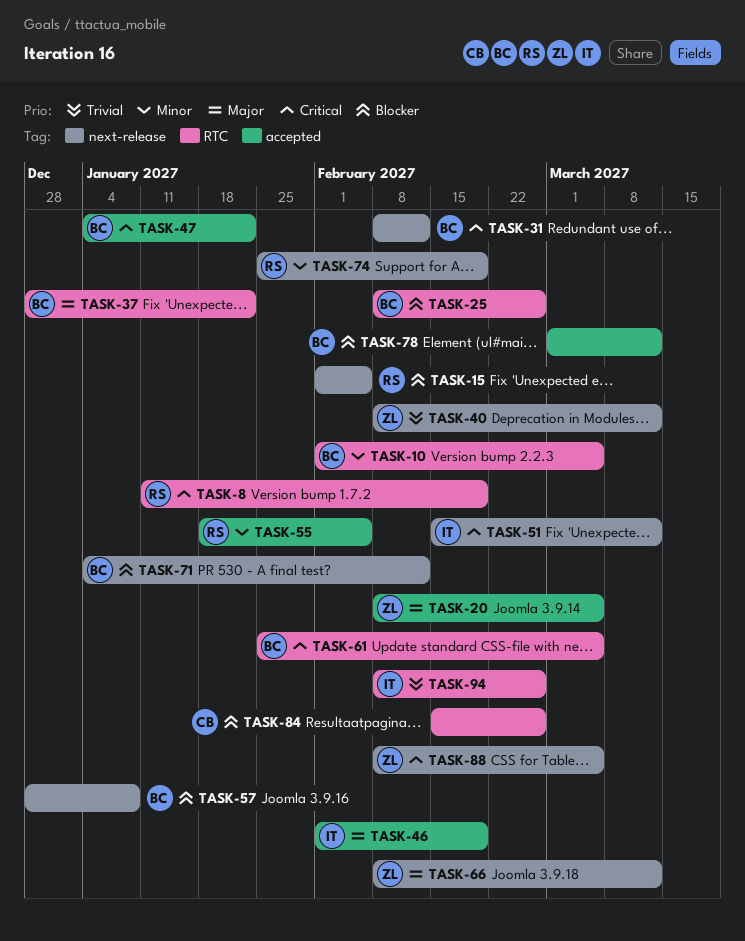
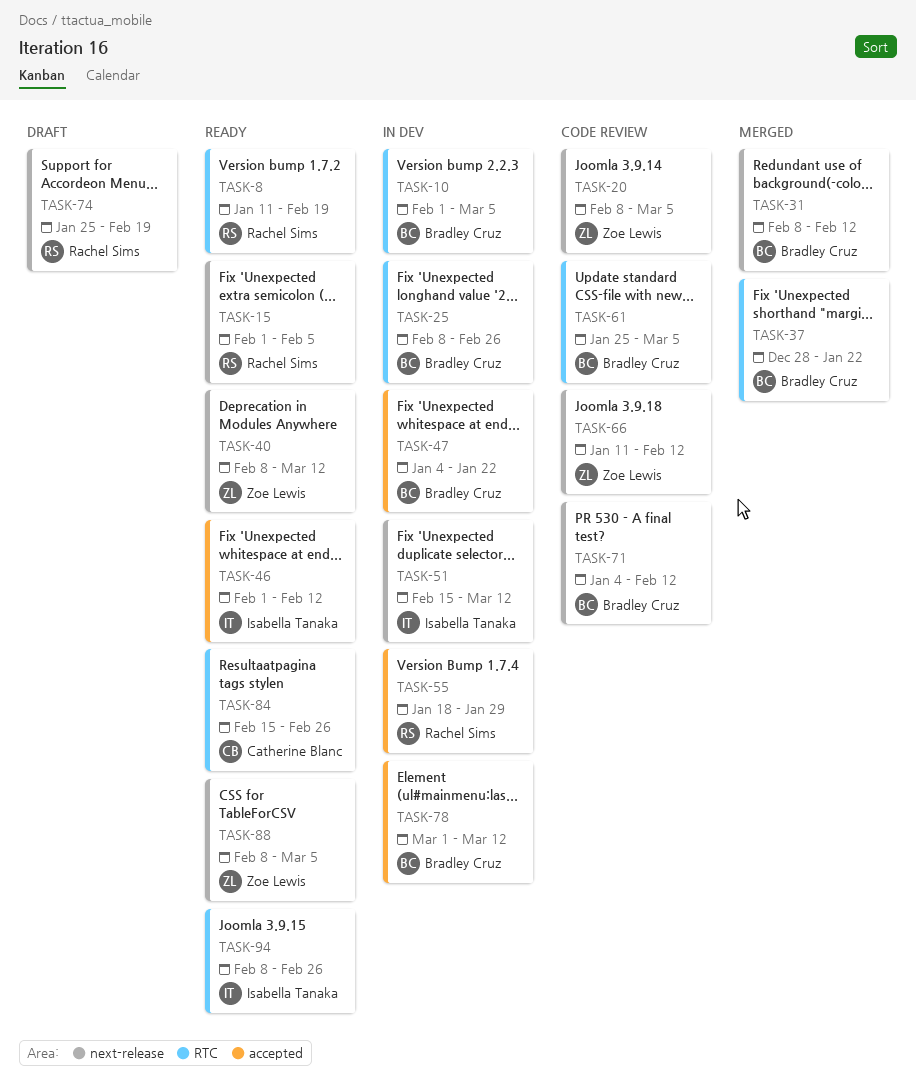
TASK-20, label: accepted -> next-release
TASK-46, due: Feb 19 -> Feb 12
TASK-55, due: Feb 5 -> Jan 29
TASK-57: present -> none
TASK-66, start: Feb 8 -> Jan 11
TASK-66, due: Mar 12 -> Feb 12

